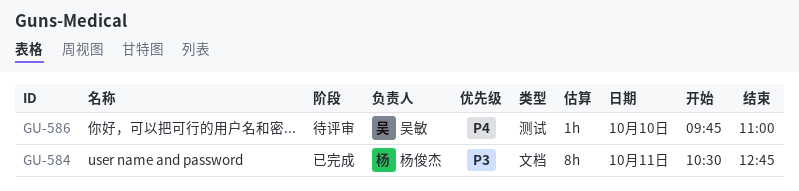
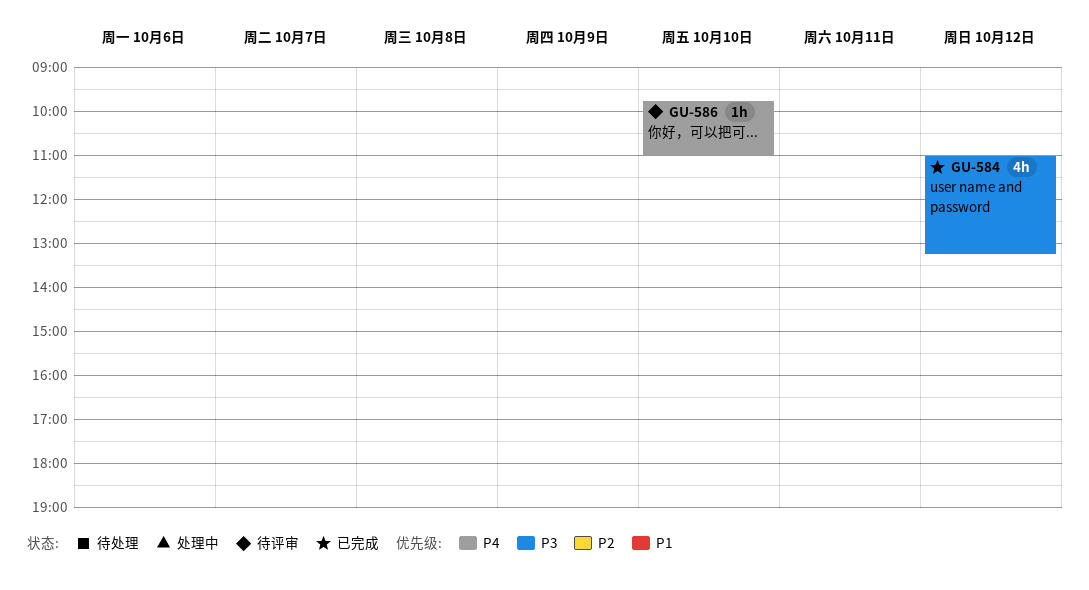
GU-584, estimate: 8h -> 4h
GU-584, day: Oct 11 -> Oct 12
GU-584, begins: 10:30 -> 11:00
GU-584, ends: 12:45 -> 13:15

